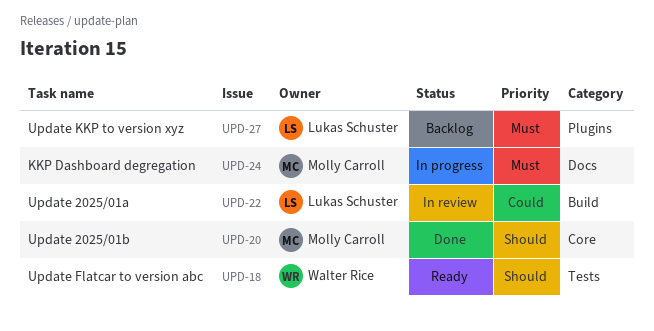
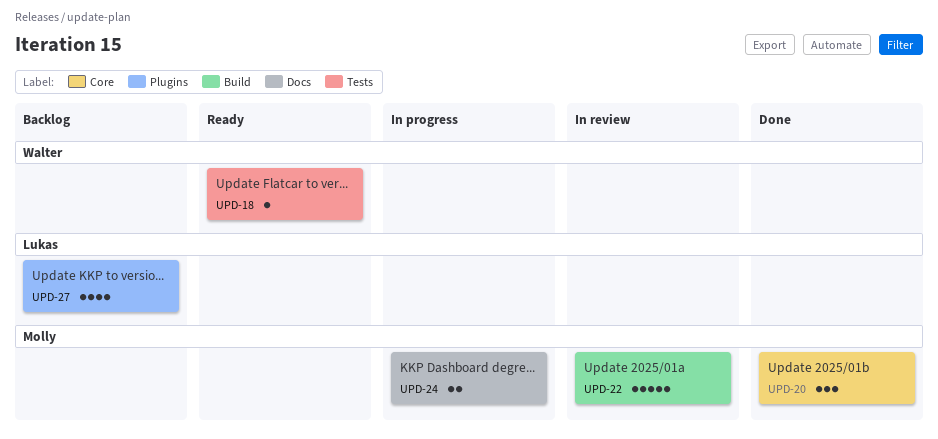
UPD-22, owner: Lukas Schuster -> Molly Carroll

